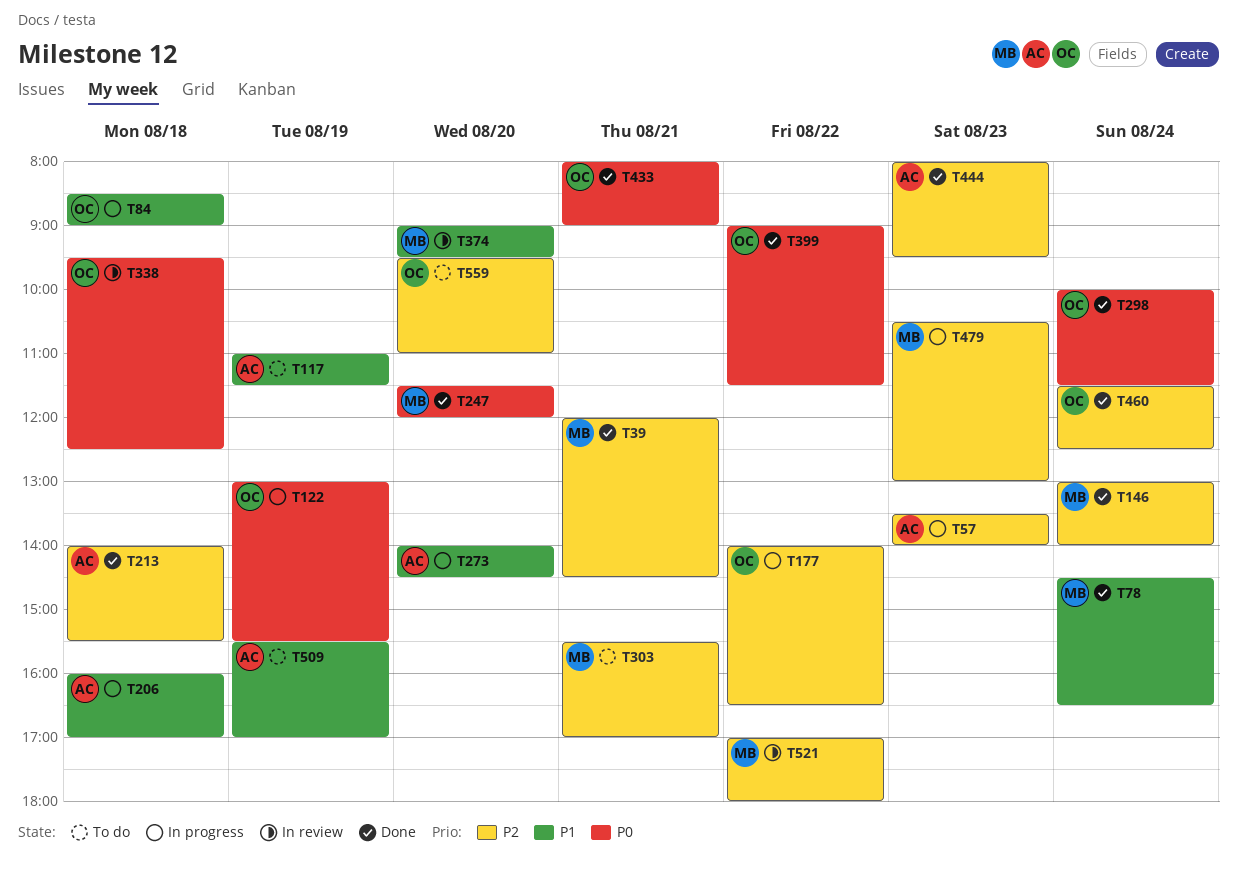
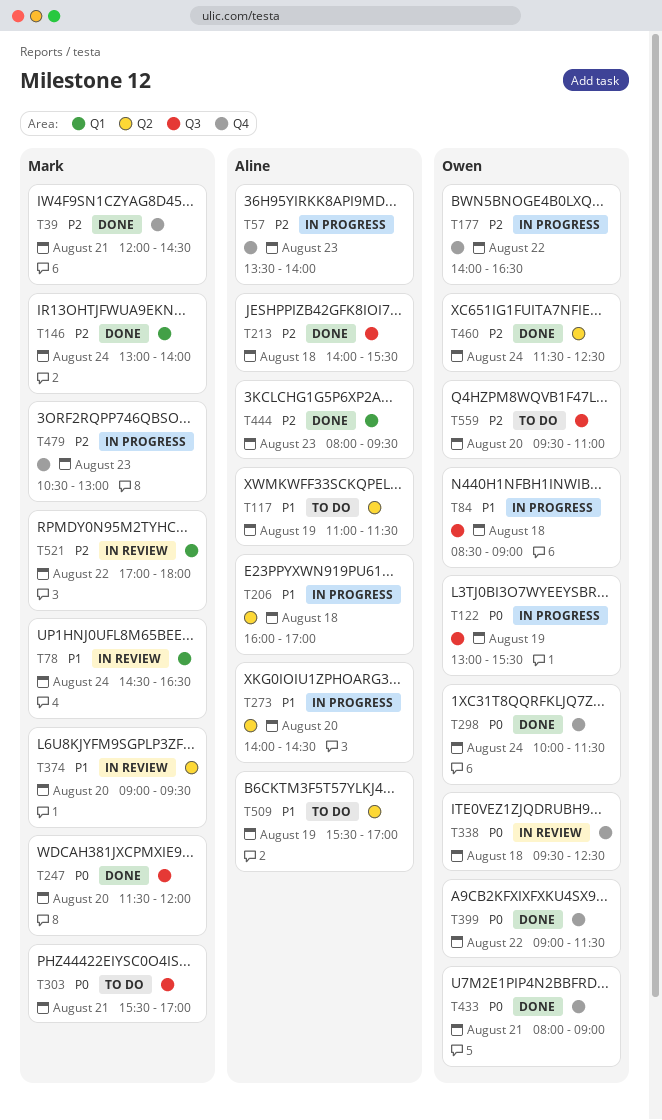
T78, status: Done -> In review
T303, priority: P2 -> P0

